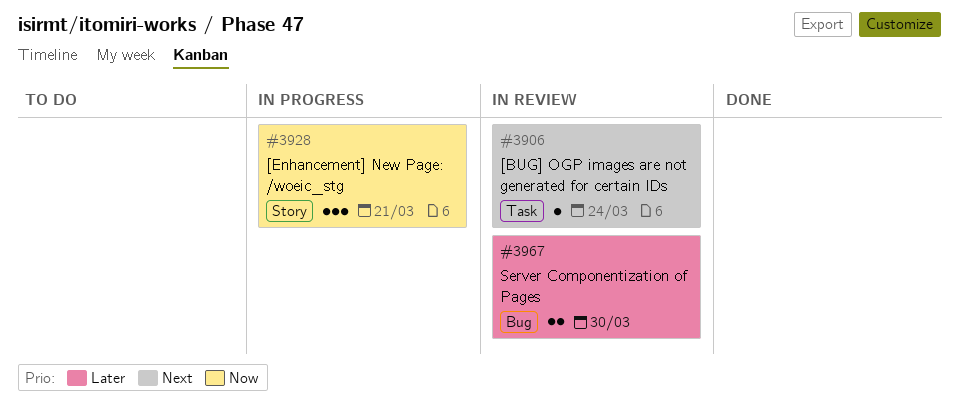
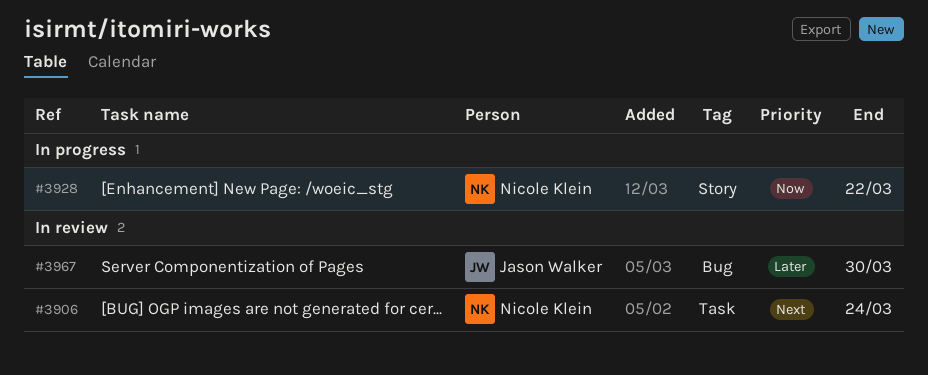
#3928, due: Mar 21 -> Mar 22

